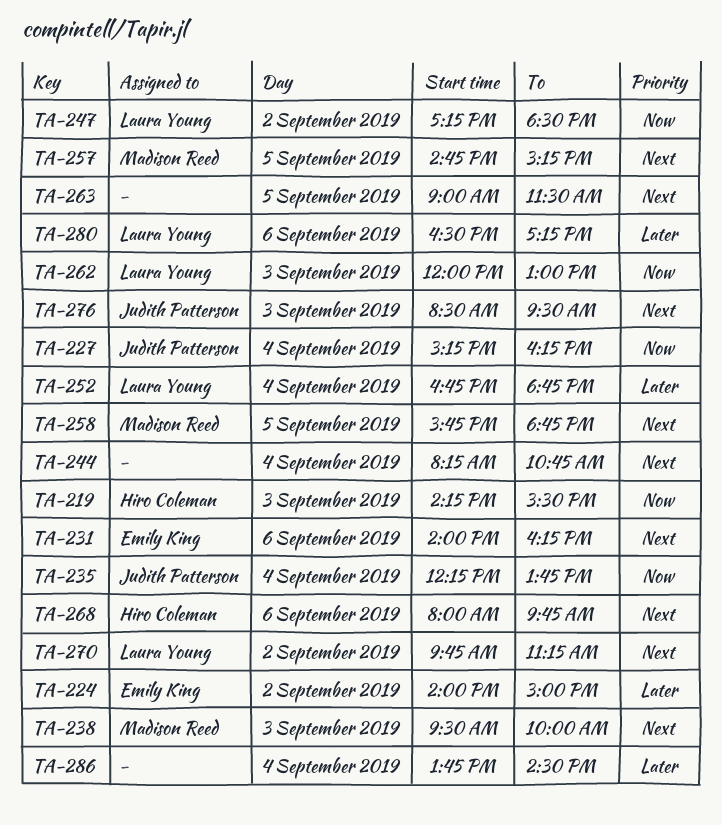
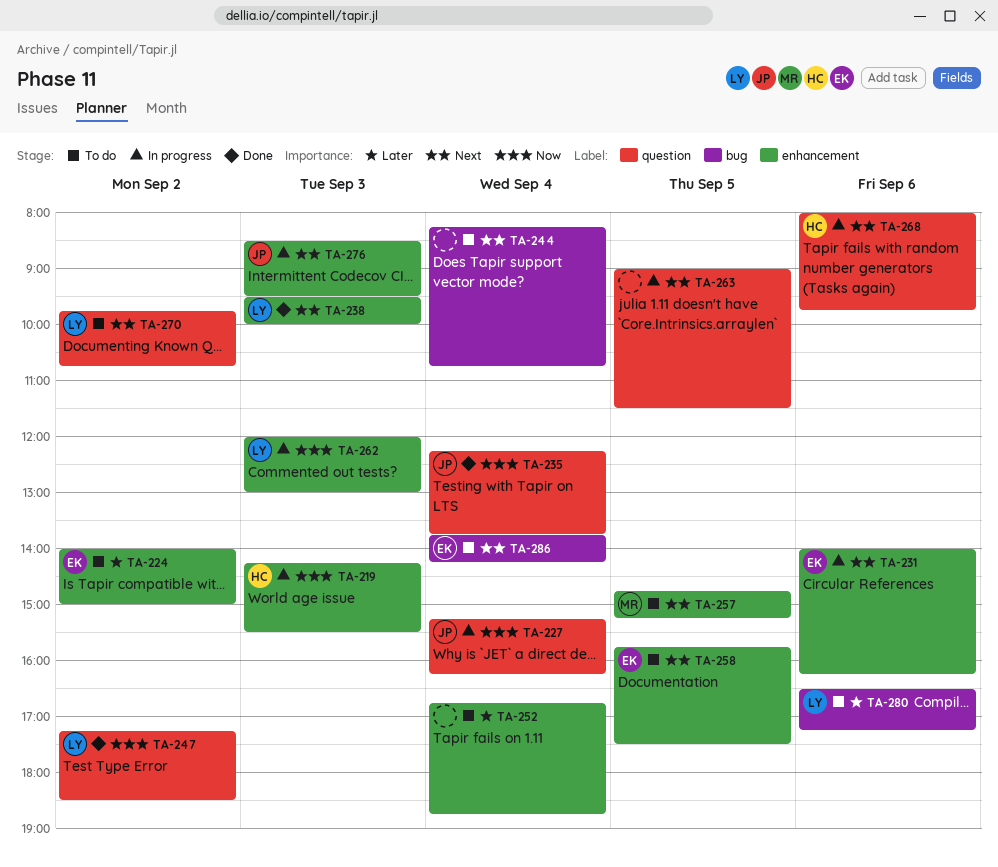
TA-238, owner: Madison Reed -> Laura Young
TA-252, owner: Laura Young -> none
TA-258, owner: Madison Reed -> Emily King
TA-258, ends: 18:45 -> 17:30
TA-270, ends: 11:15 -> 10:45
TA-286, owner: none -> Emily King
TA-286, priority: Later -> Next
TA-286, ends: 14:30 -> 14:15

